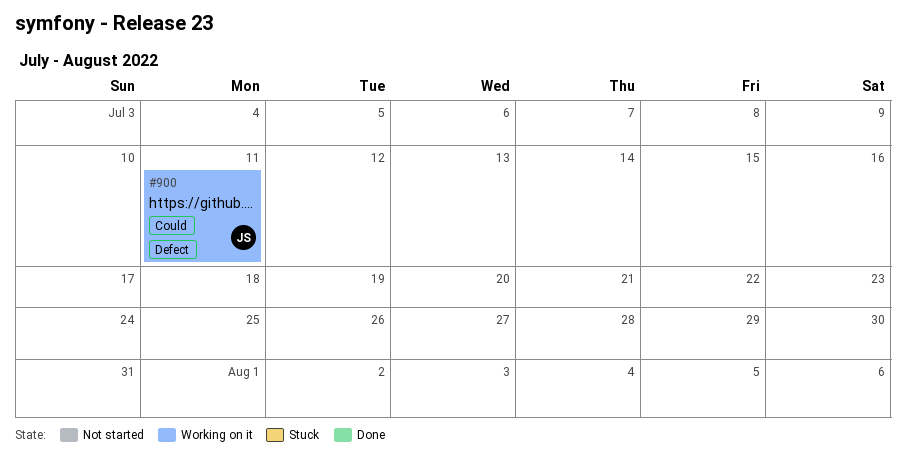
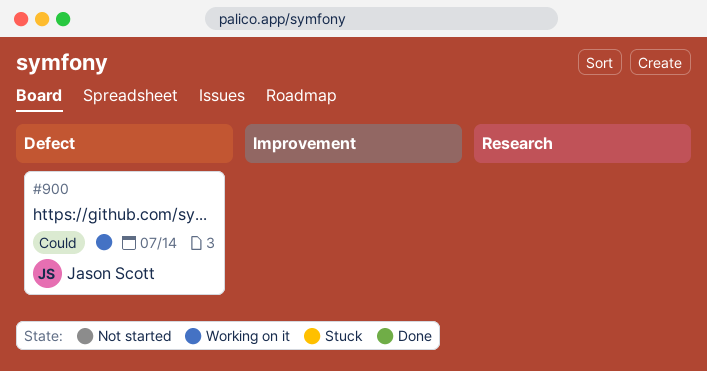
#900, due: Jul 11 -> Jul 14

